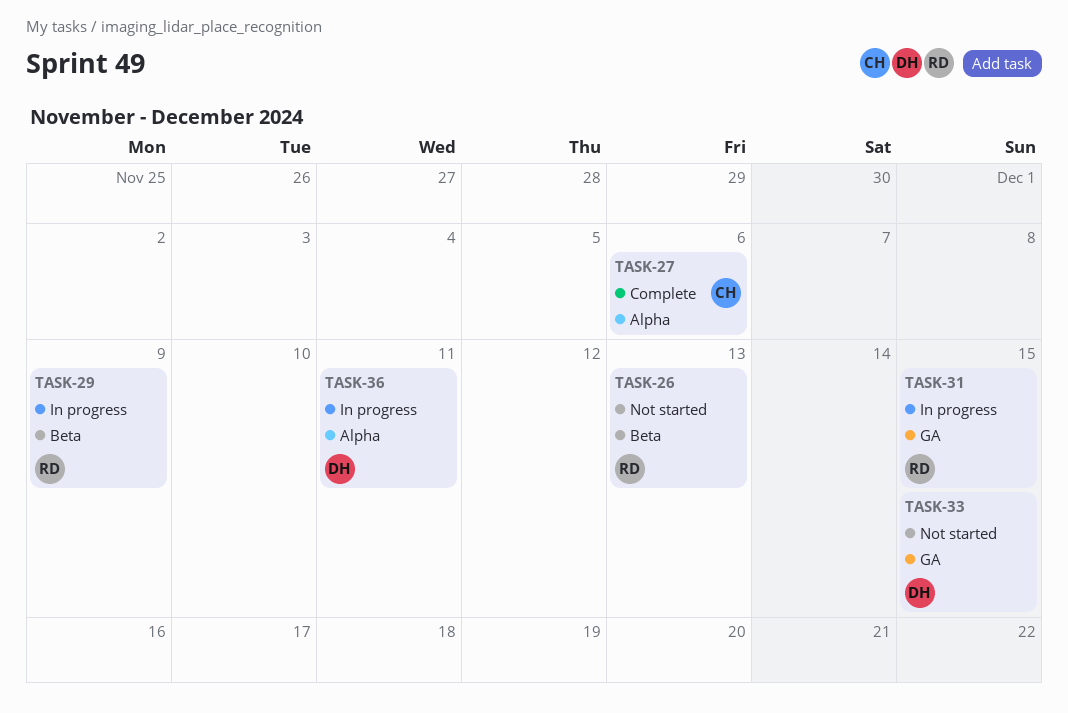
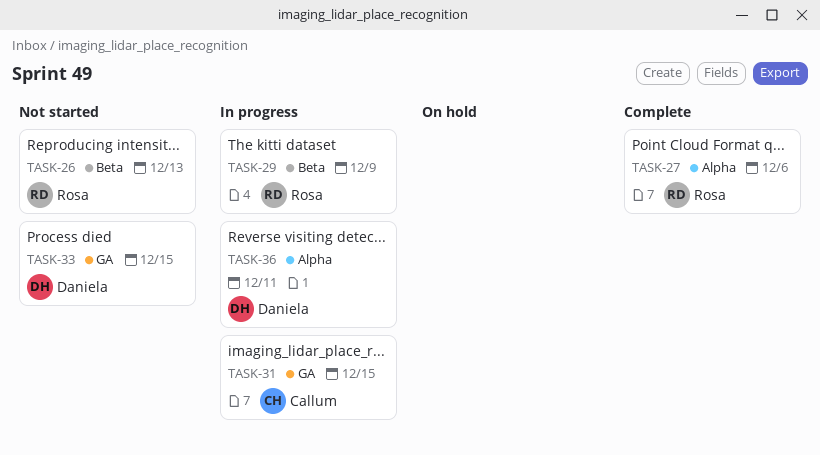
TASK-27, owner: Callum -> Rosa
TASK-31, owner: Rosa -> Callum

